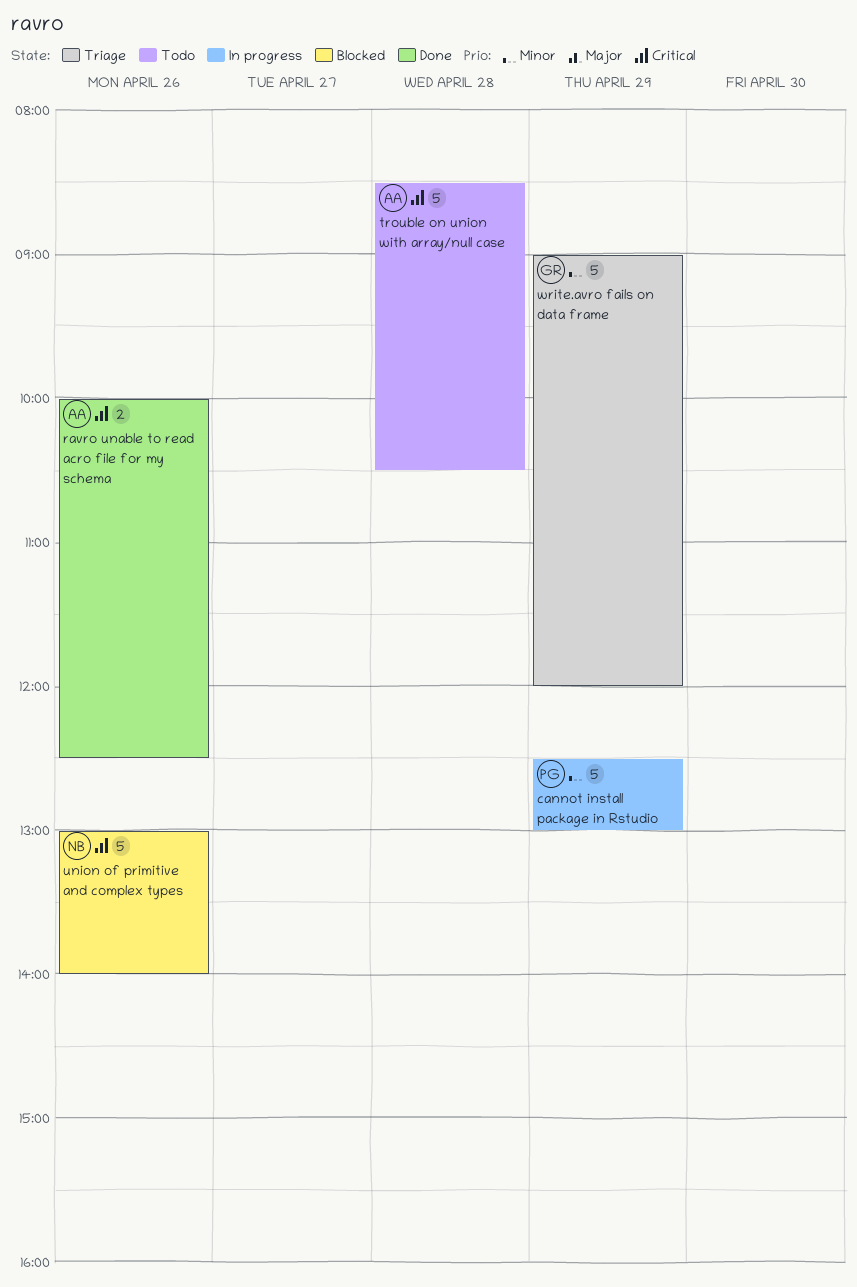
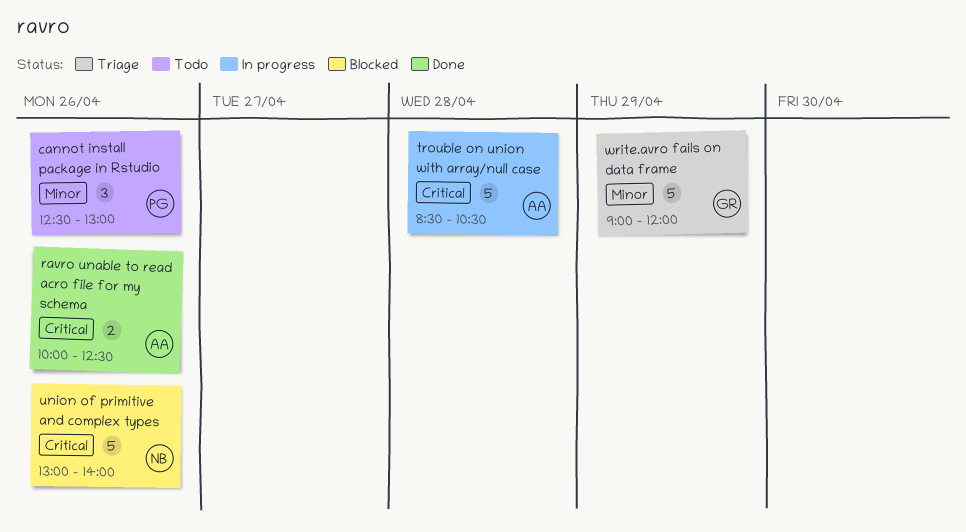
cannot install package in Rstudio, status: In progress -> Todo
cannot install package in Rstudio, estimate: 5 -> 3
cannot install package in Rstudio, day: Apr 29 -> Apr 26
trouble on union with array/null case, status: Todo -> In progress

